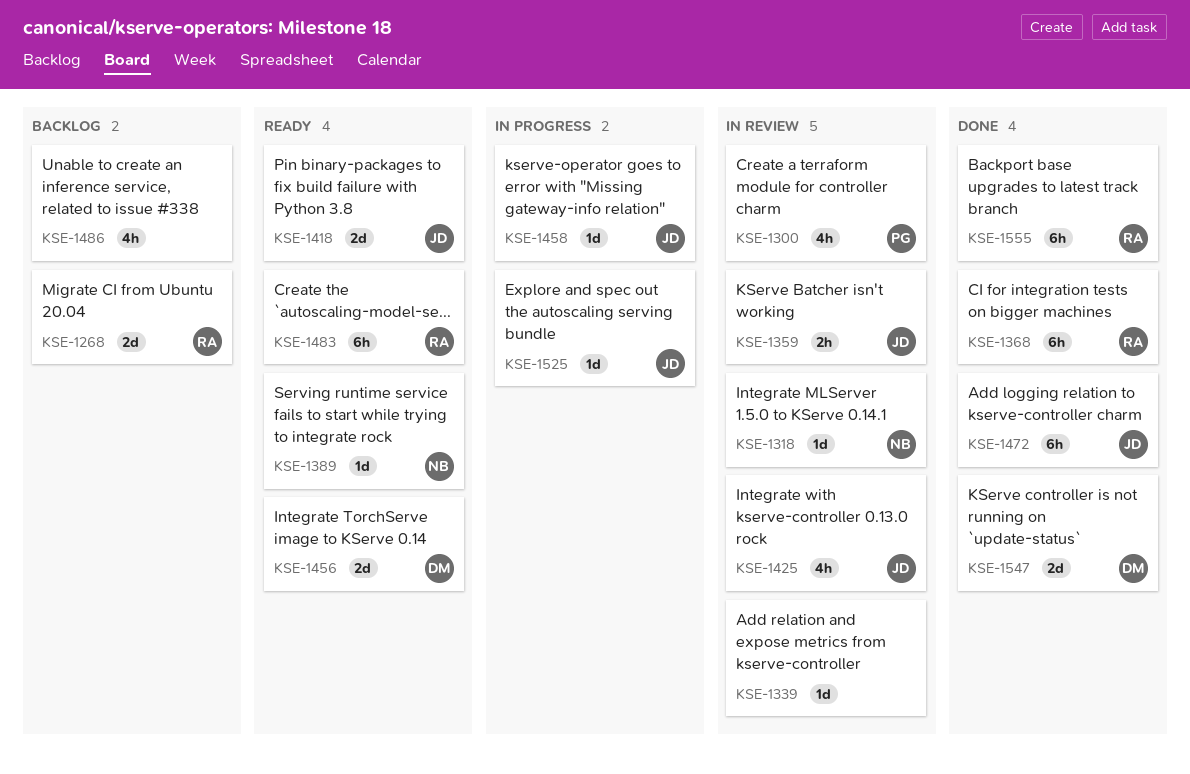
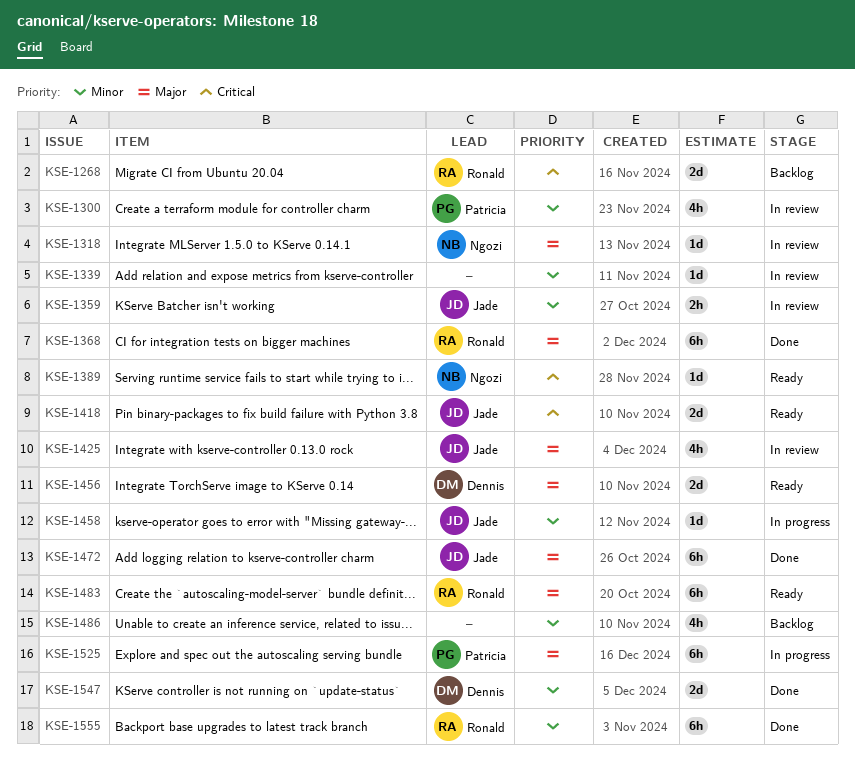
KSE-1525, owner: Jade -> Patricia
KSE-1525, estimate: 1d -> 6h

